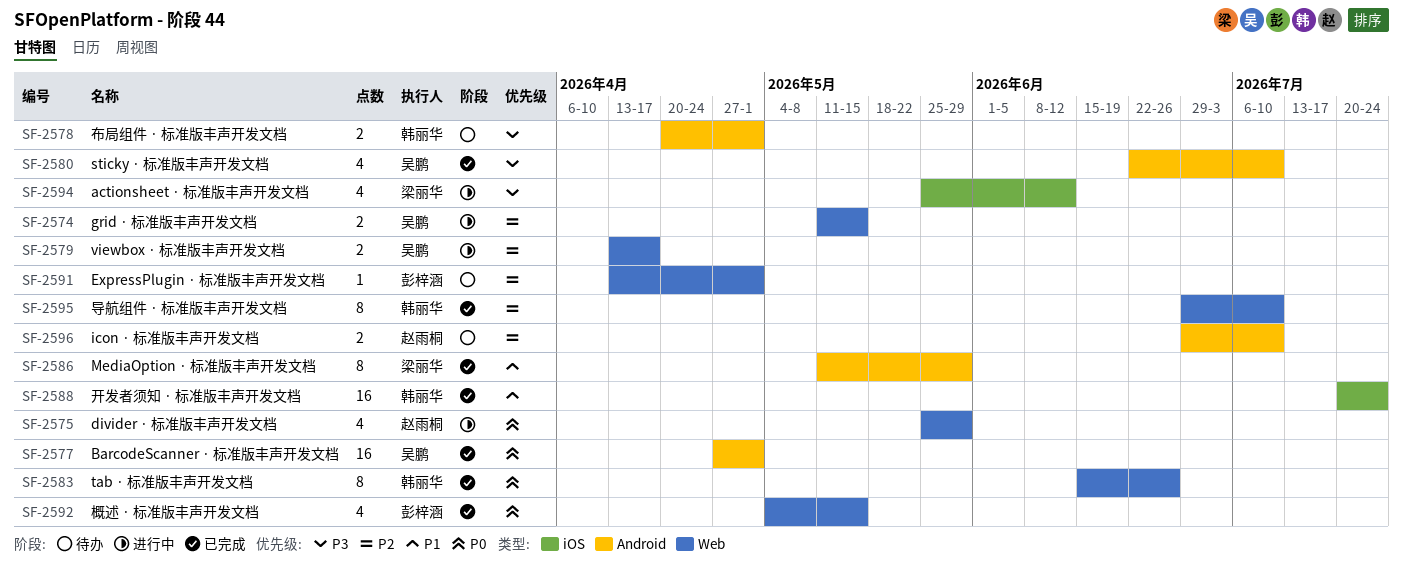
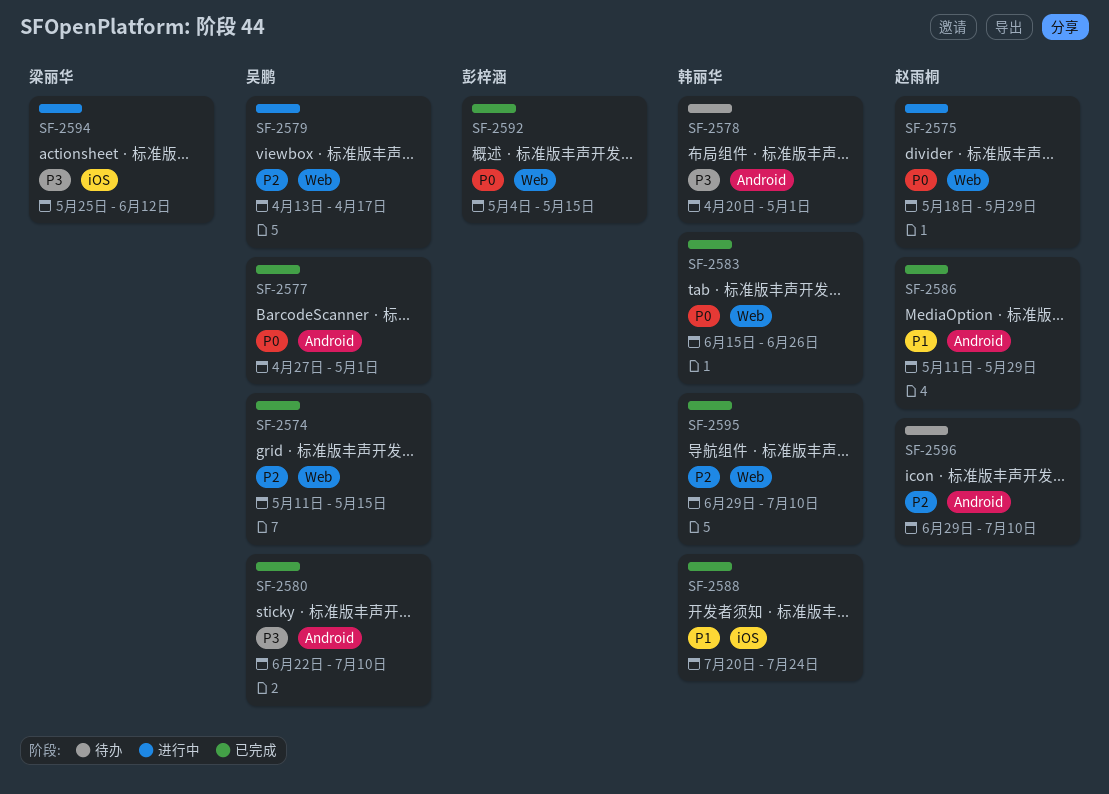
SF-2574, status: 进行中 -> 已完成
SF-2575, start: May 25 -> May 18
SF-2586, owner: 梁丽华 -> 赵雨桐
SF-2591: present -> none

